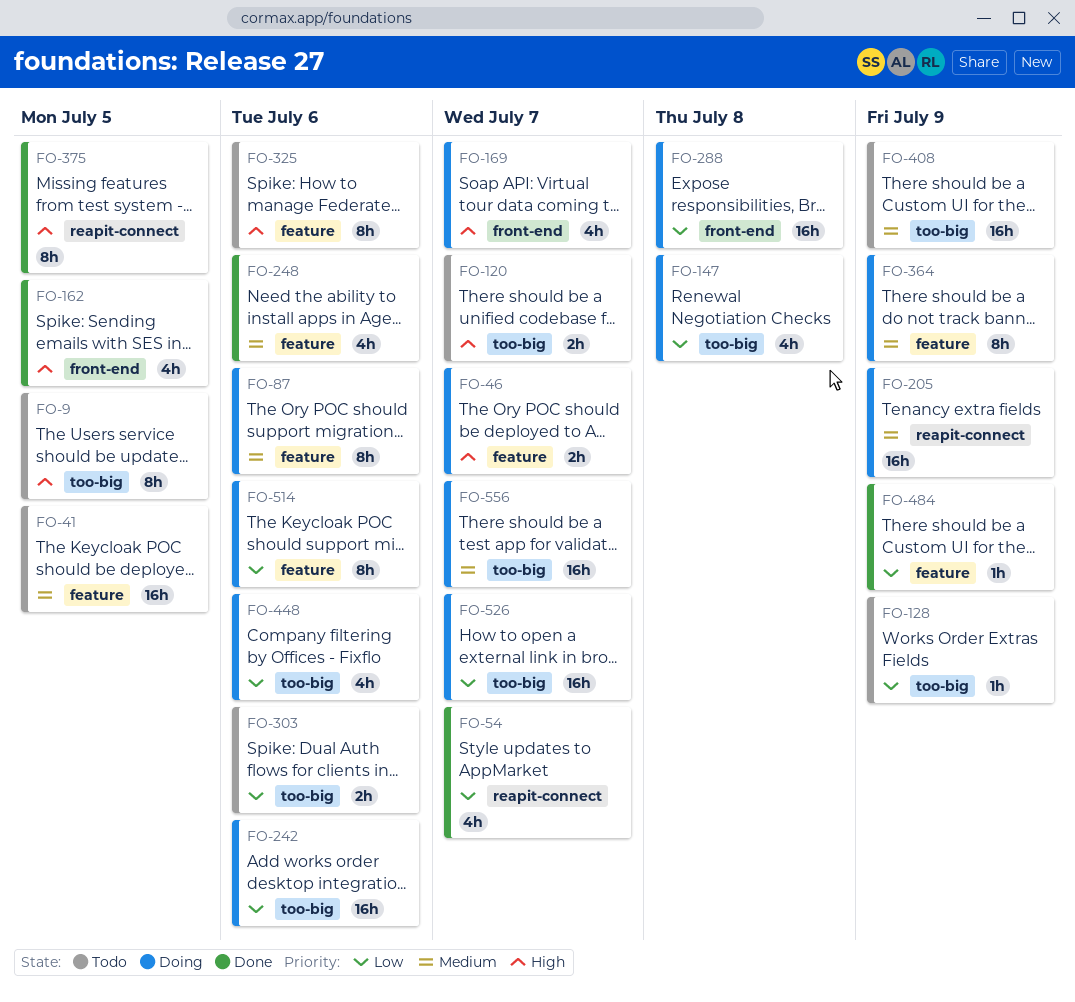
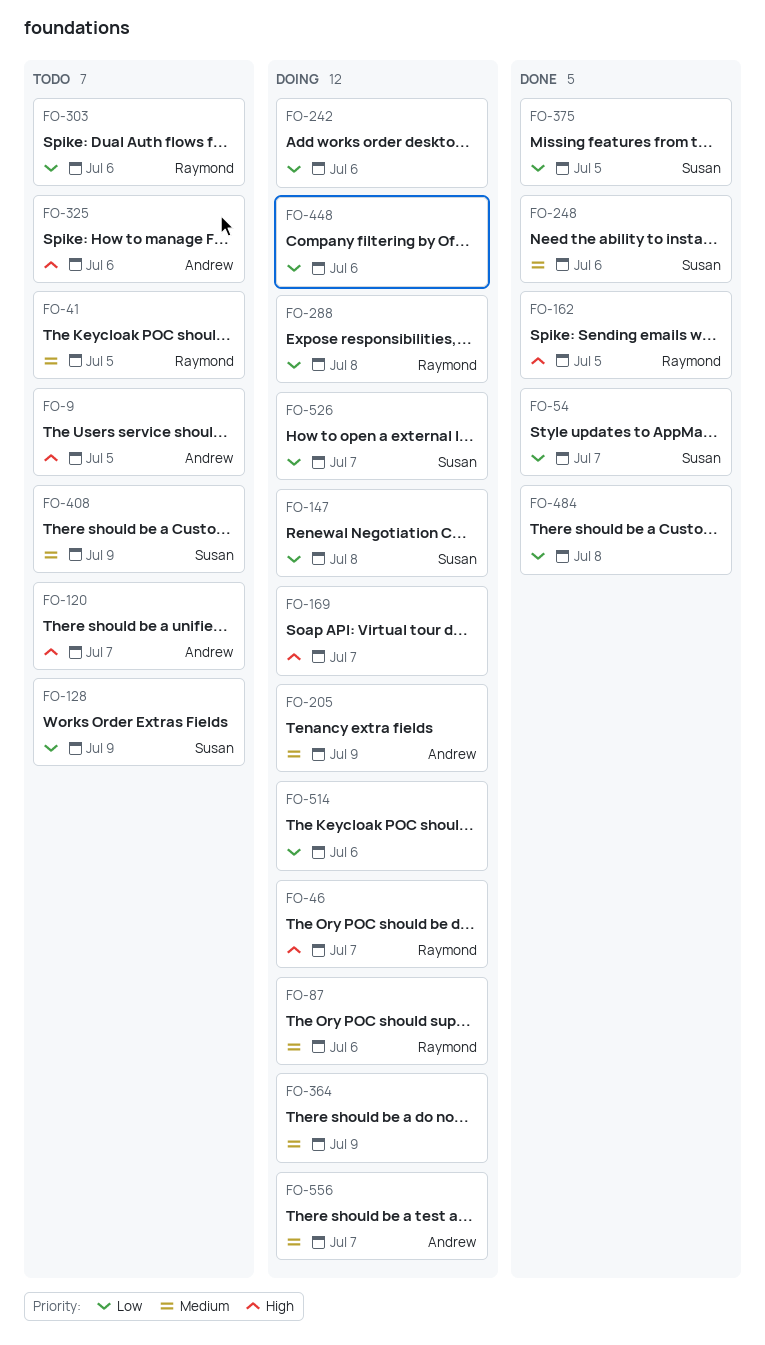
FO-375, priority: High -> Low
FO-484, due: Jul 9 -> Jul 8

